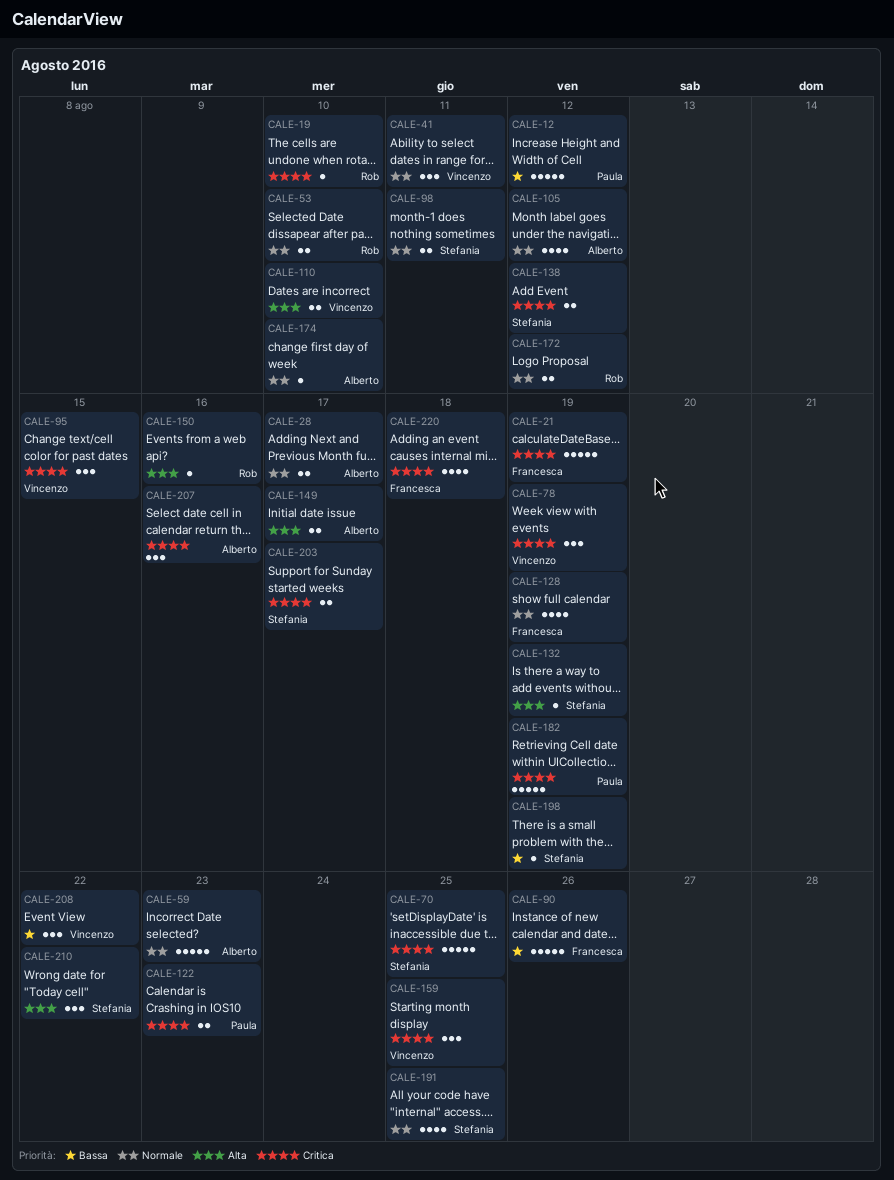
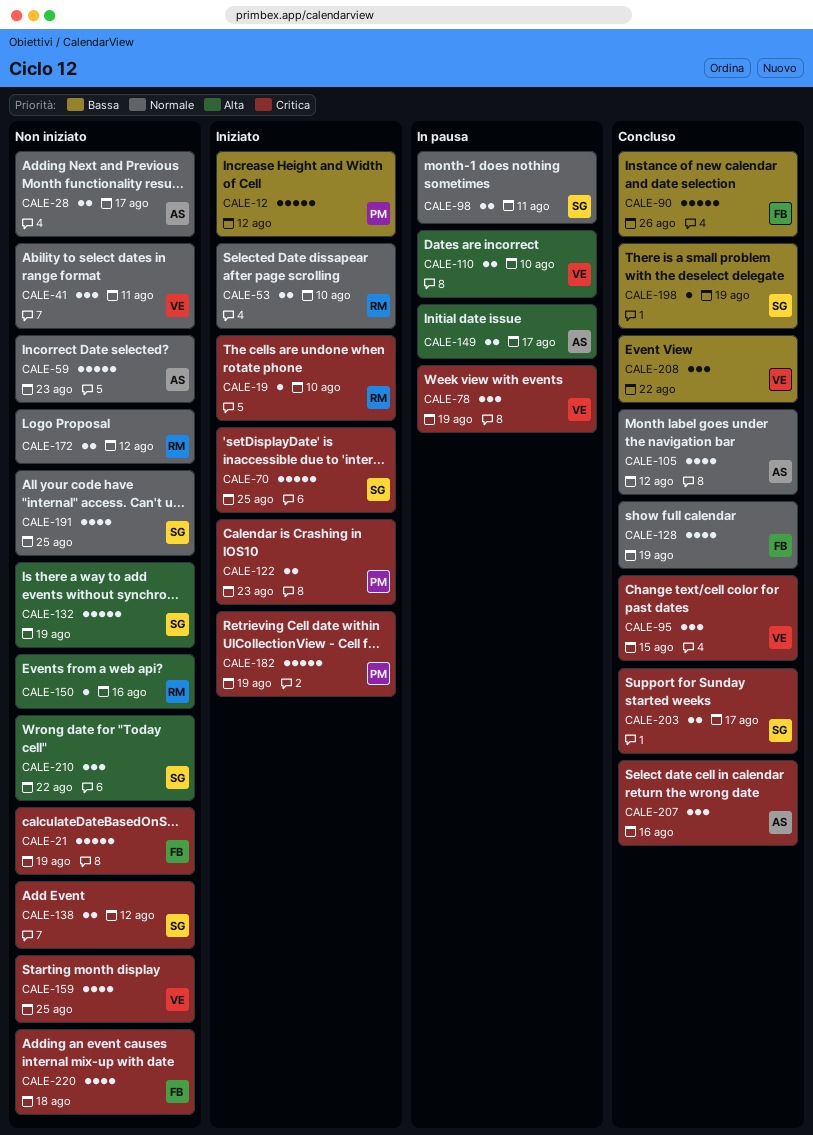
CALE-132, estimate: 1 -> 5
CALE-159, estimate: 3 -> 4
CALE-174: present -> none

